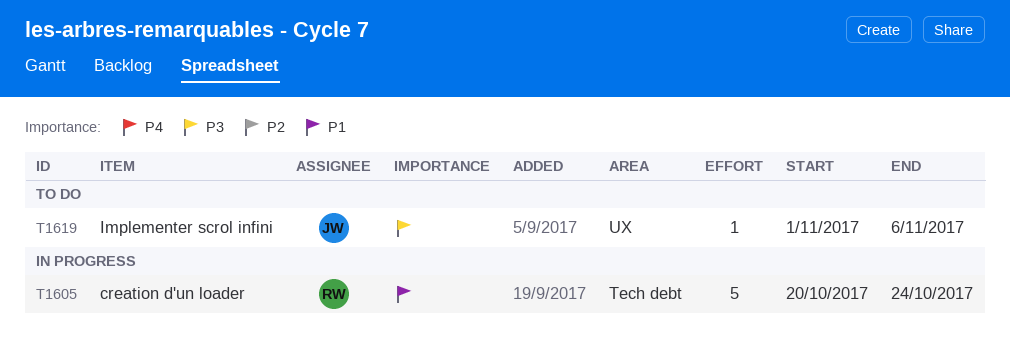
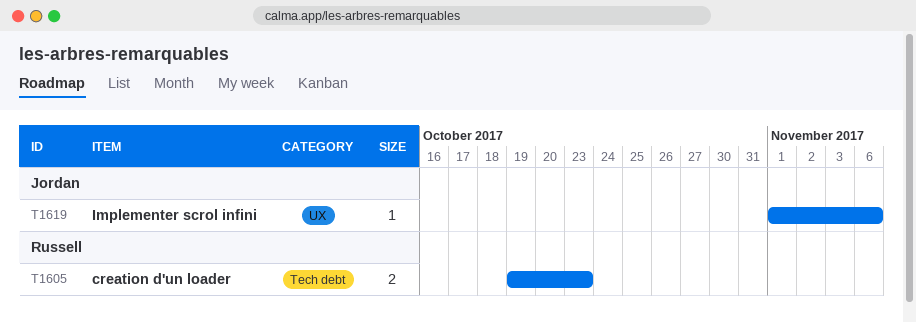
T1605, estimate: 5 -> 2
T1605, start: Oct 20 -> Oct 19
T1605, due: Oct 24 -> Oct 23

